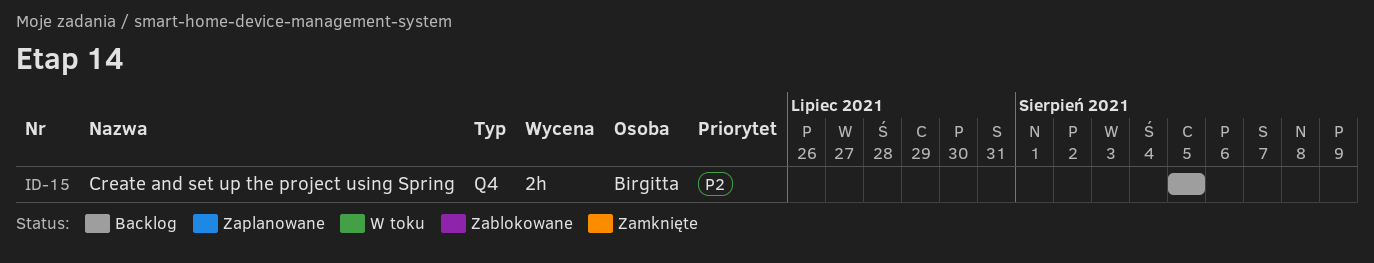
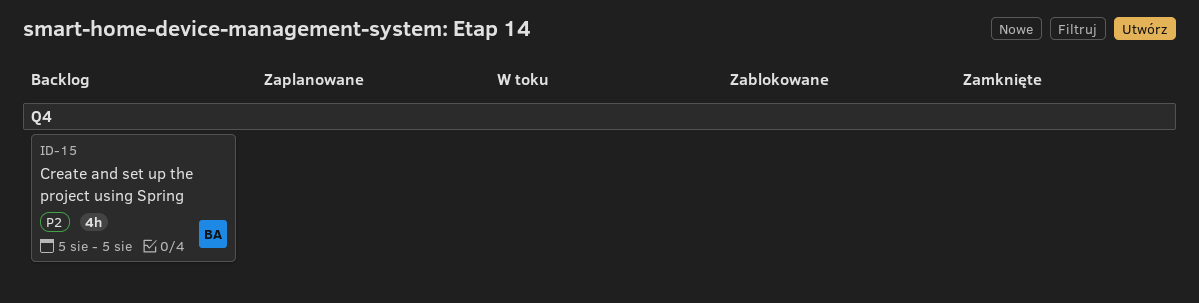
ID-15, estimate: 2h -> 4h

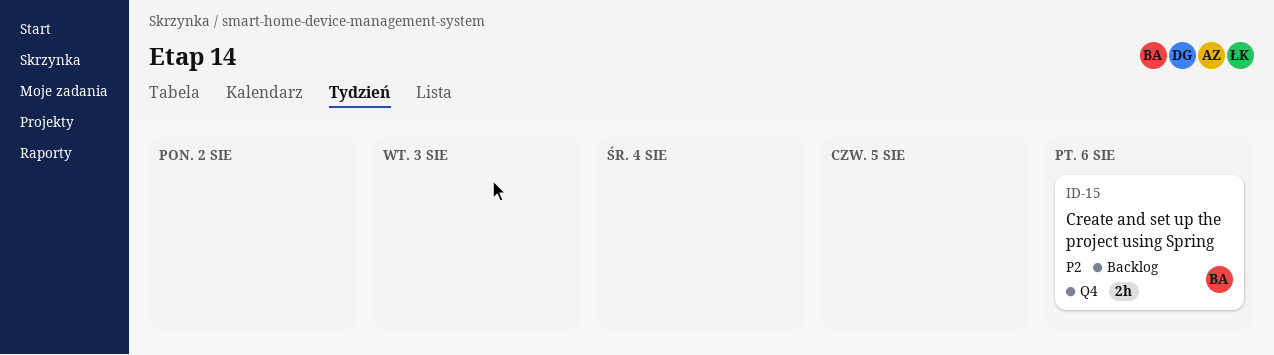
ID-15, estimate: 4h -> 2h
ID-15, due: Aug 5 -> Aug 6

